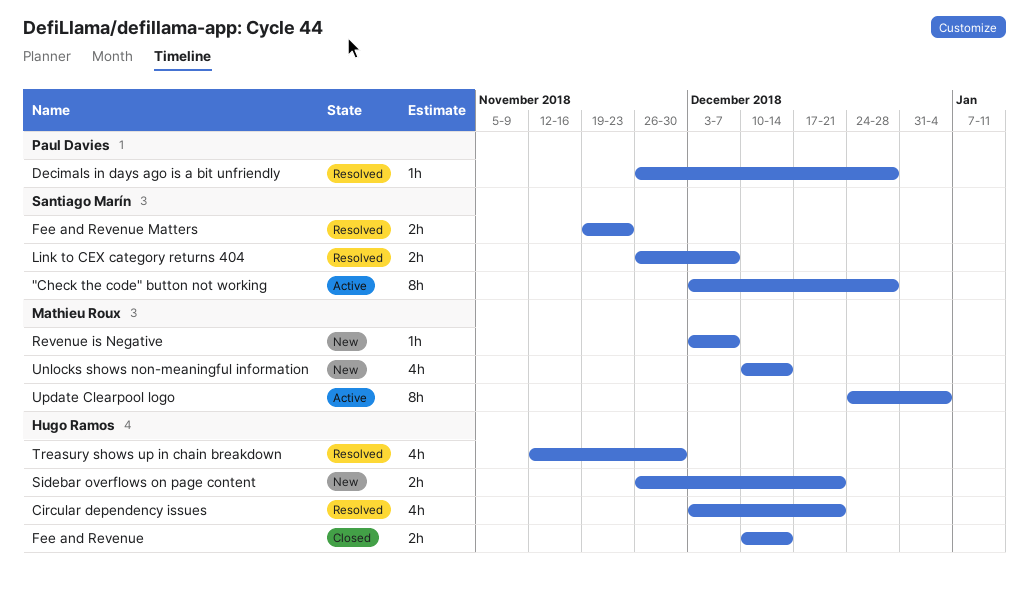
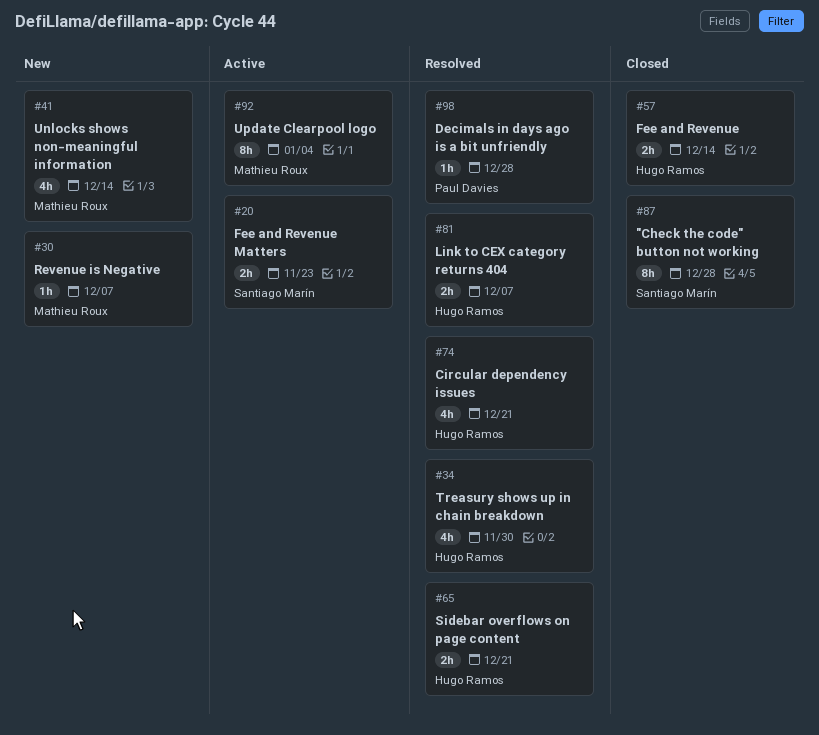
"Check the code" button not working, status: Active -> Closed
Fee and Revenue Matters, status: Resolved -> Active
Link to CEX category returns 404, owner: Santiago Marín -> Hugo Ramos
Sidebar overflows on page content, status: New -> Resolved

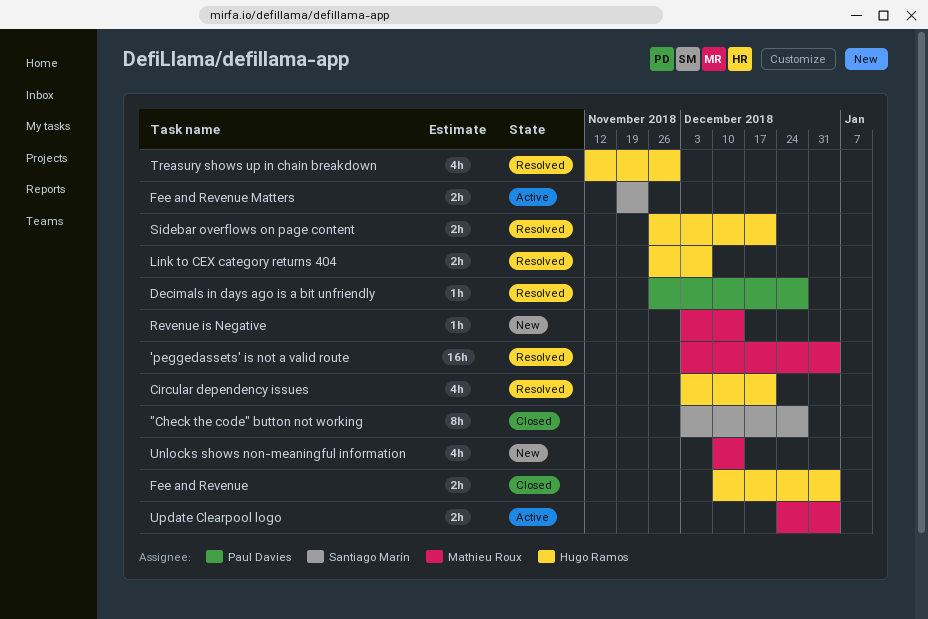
'peggedassets' is not a valid route: none -> present
Fee and Revenue, due: Dec 14 -> Jan 4
Revenue is Negative, due: Dec 7 -> Dec 14
Update Clearpool logo, estimate: 8h -> 2h

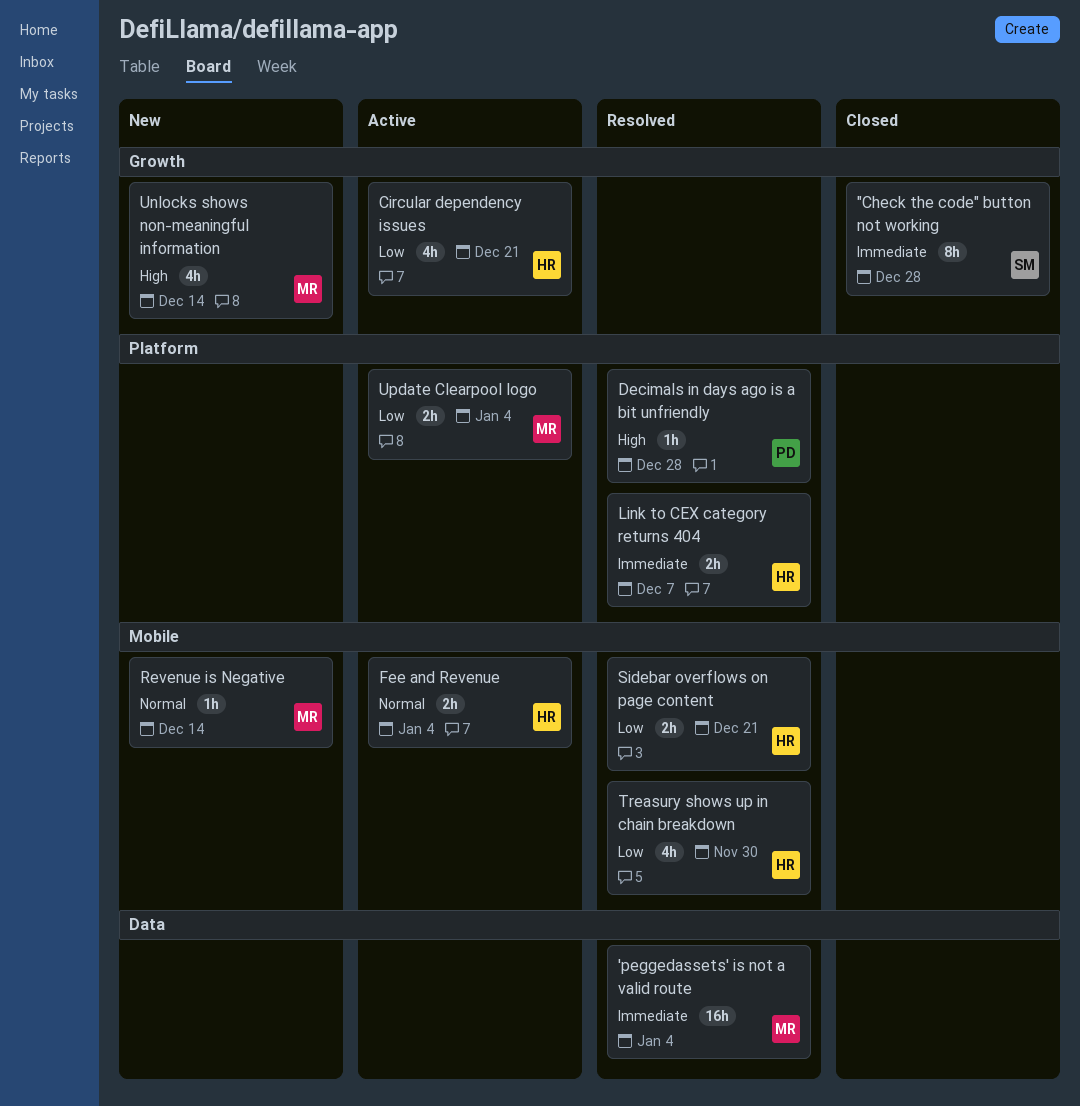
Circular dependency issues, status: Resolved -> Active
Fee and Revenue, status: Closed -> Active
Fee and Revenue Matters: present -> none

